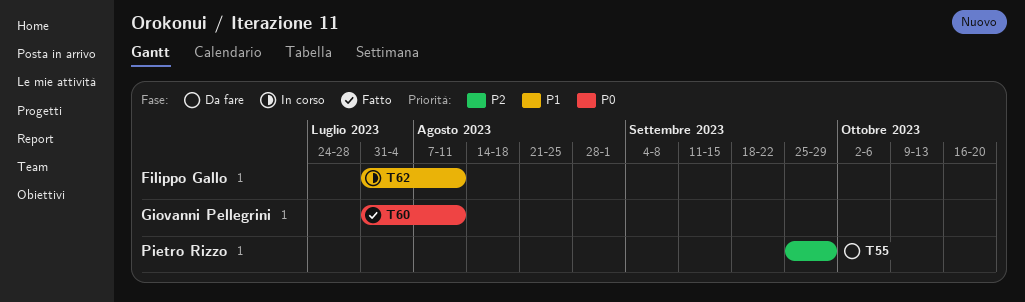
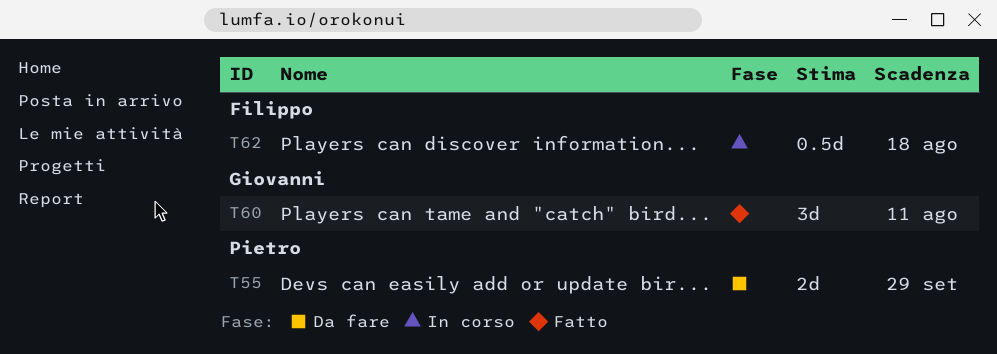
T62, due: Aug 11 -> Aug 18

